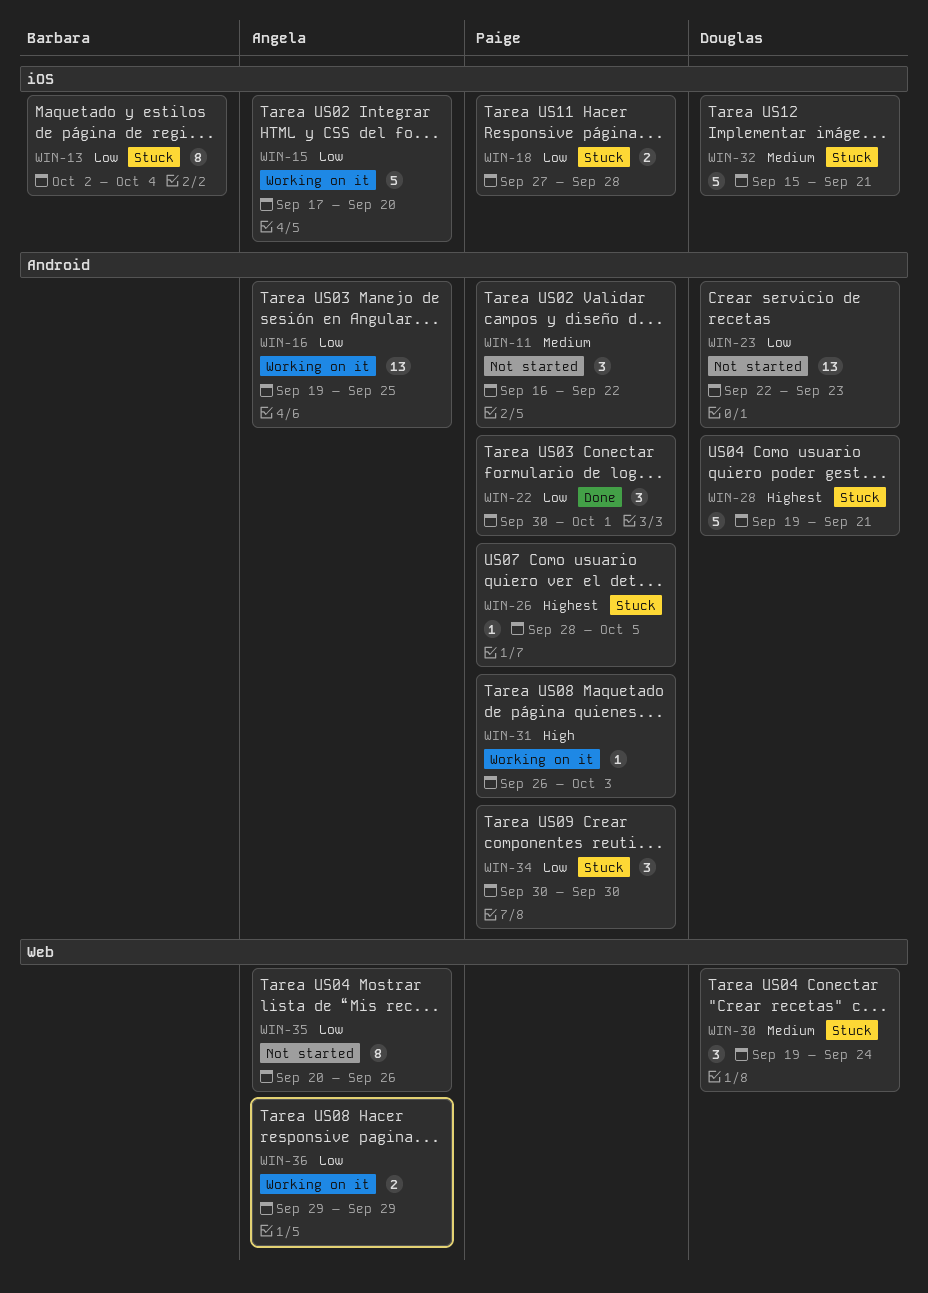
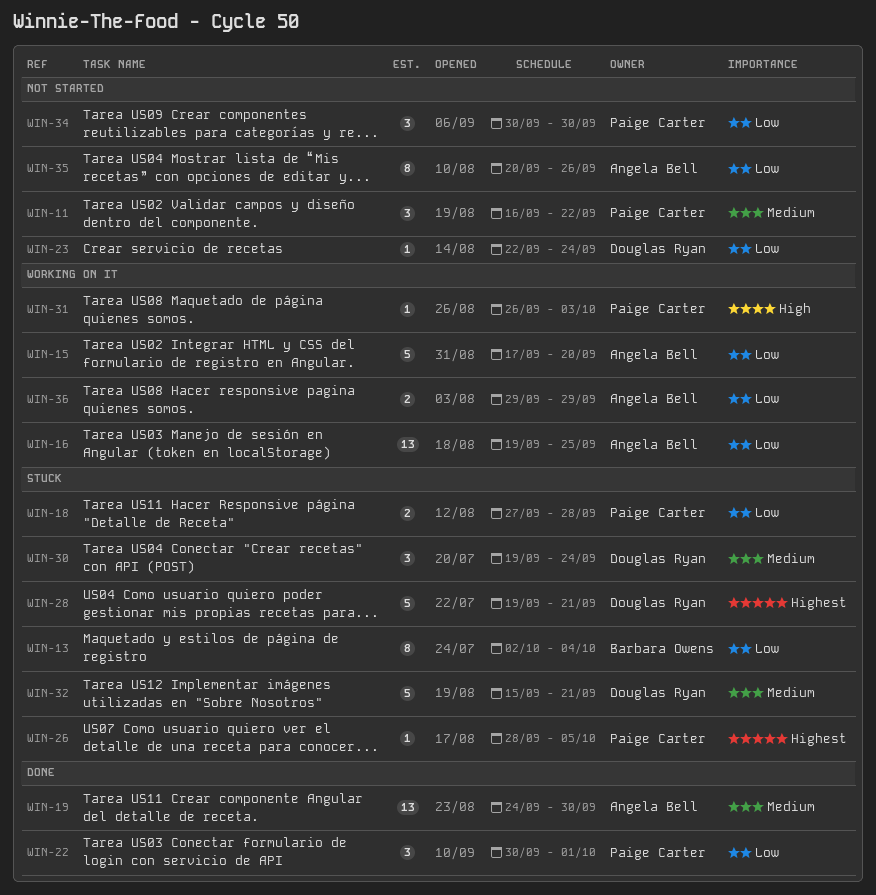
WIN-19: none -> present
WIN-23, estimate: 13 -> 1
WIN-23, due: Sep 23 -> Sep 24
WIN-34, status: Stuck -> Not started

